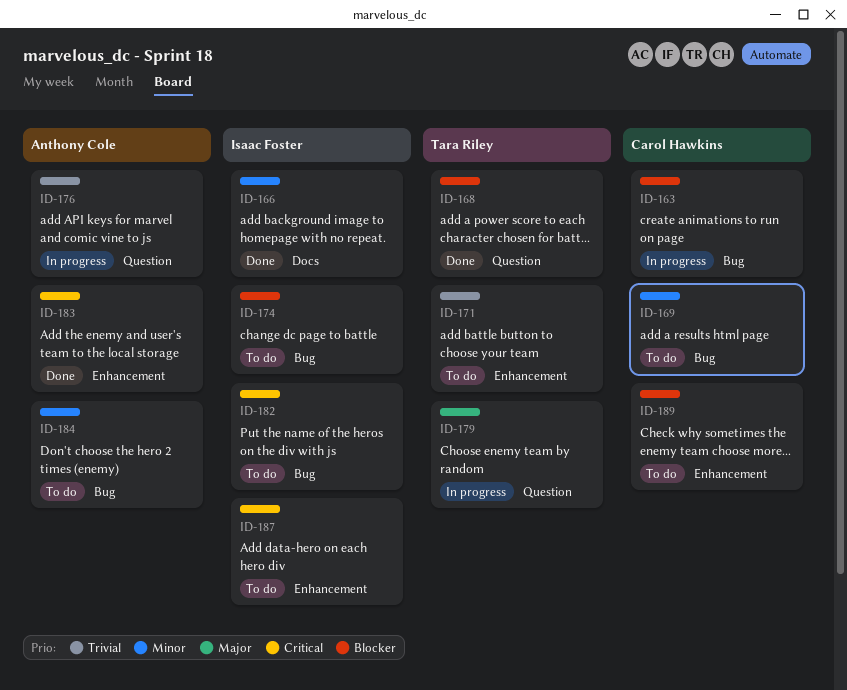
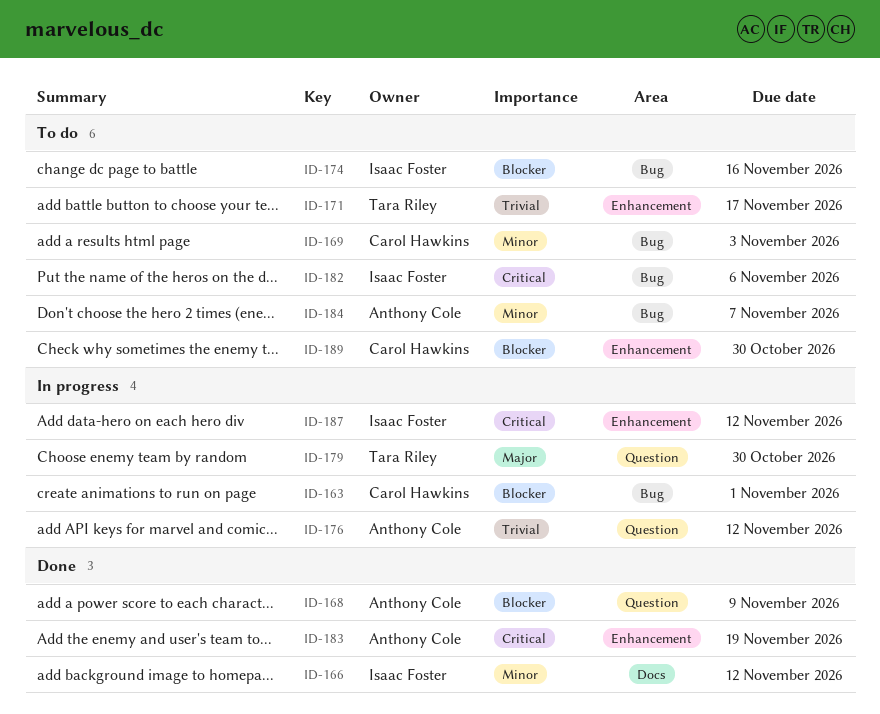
ID-168, owner: Tara Riley -> Anthony Cole
ID-187, status: To do -> In progress

